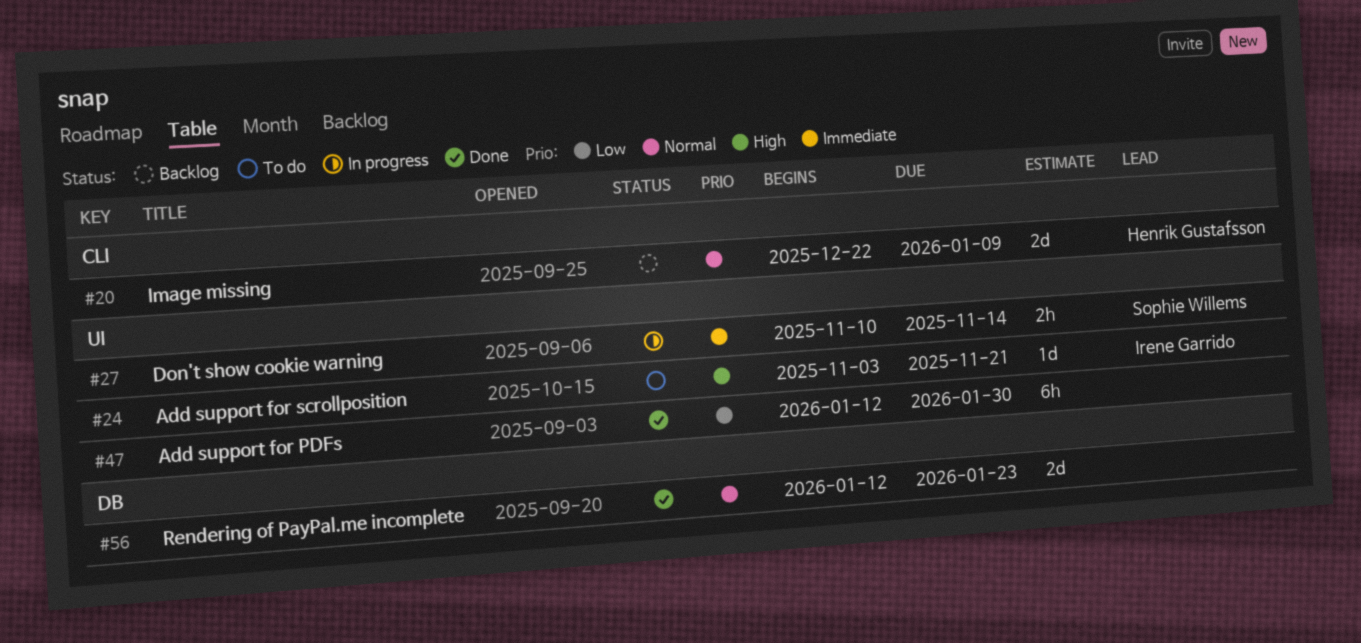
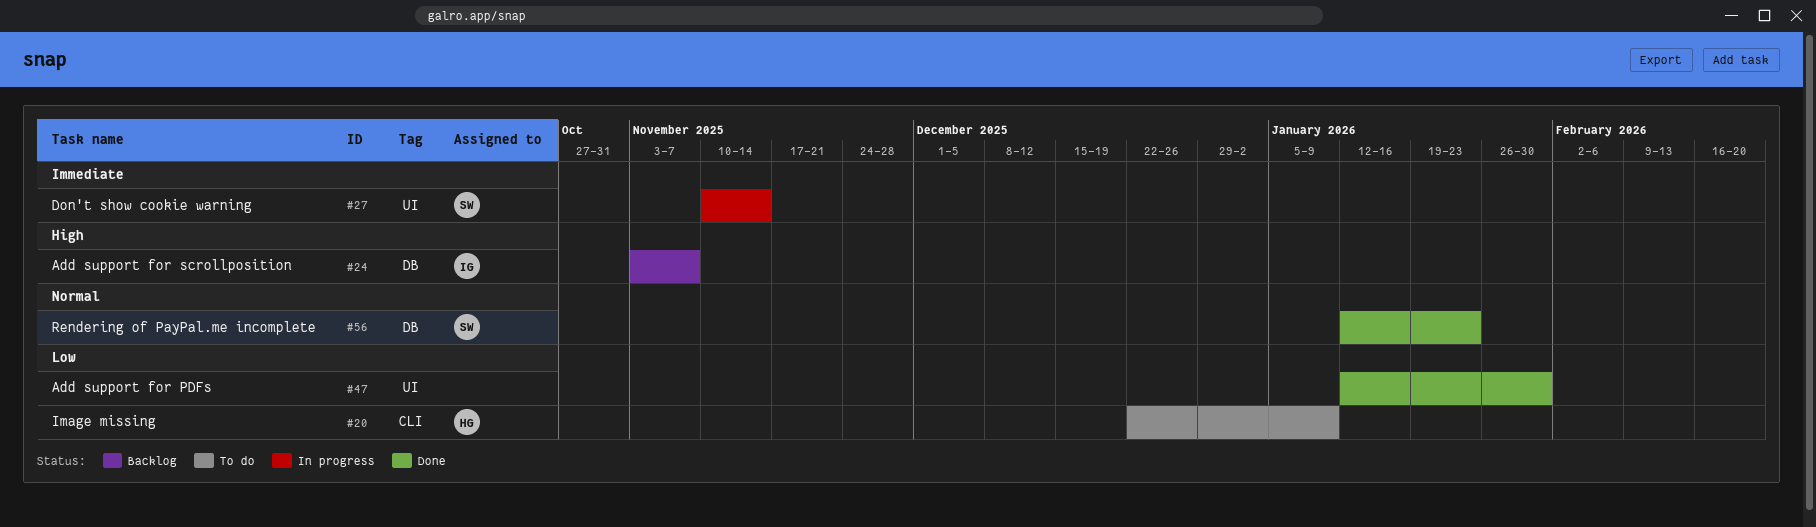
#20, status: Backlog -> To do
#20, priority: Normal -> Low
#24, status: To do -> Backlog
#24, label: UI -> DB
#24, due: Nov 21 -> Nov 7
#56, owner: none -> Sophie Willems

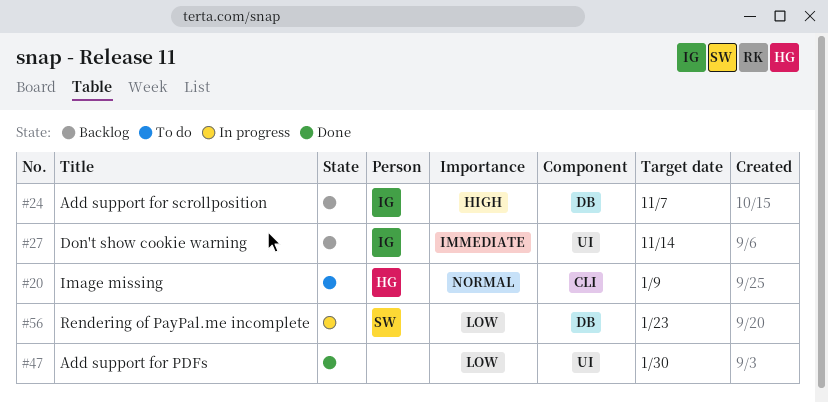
#20, priority: Low -> Normal
#27, status: In progress -> Backlog
#27, owner: SW -> IG
#56, status: Done -> In progress
#56, priority: Normal -> Low

